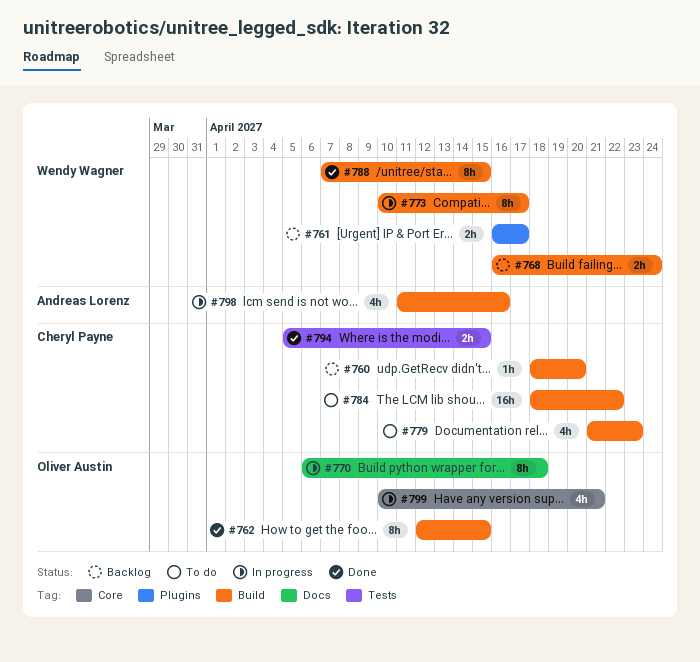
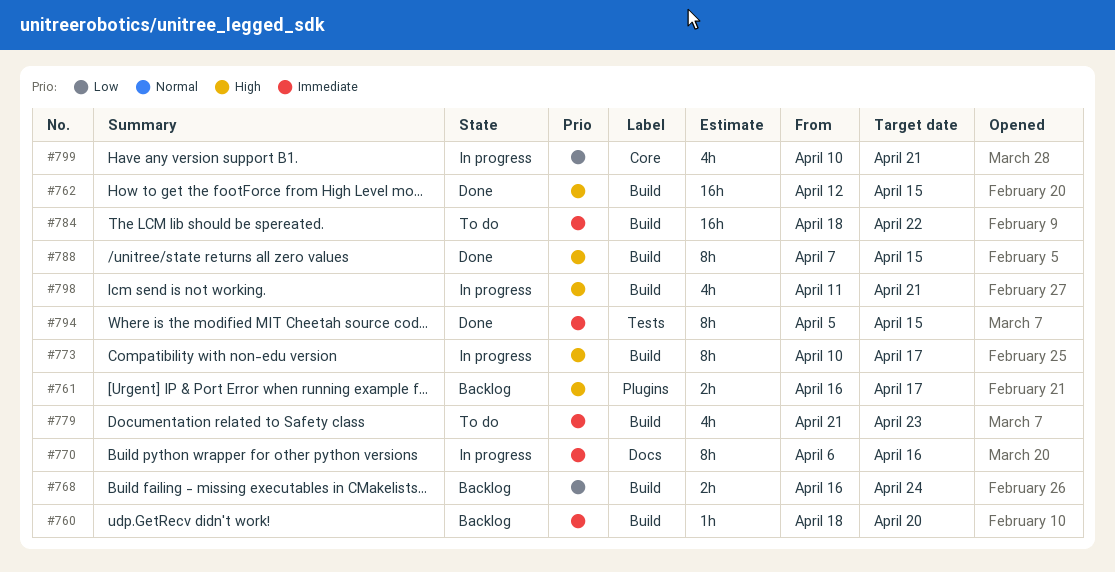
#762, estimate: 8h -> 16h
#770, due: Apr 18 -> Apr 16
#794, estimate: 2h -> 8h
#798, due: Apr 16 -> Apr 21

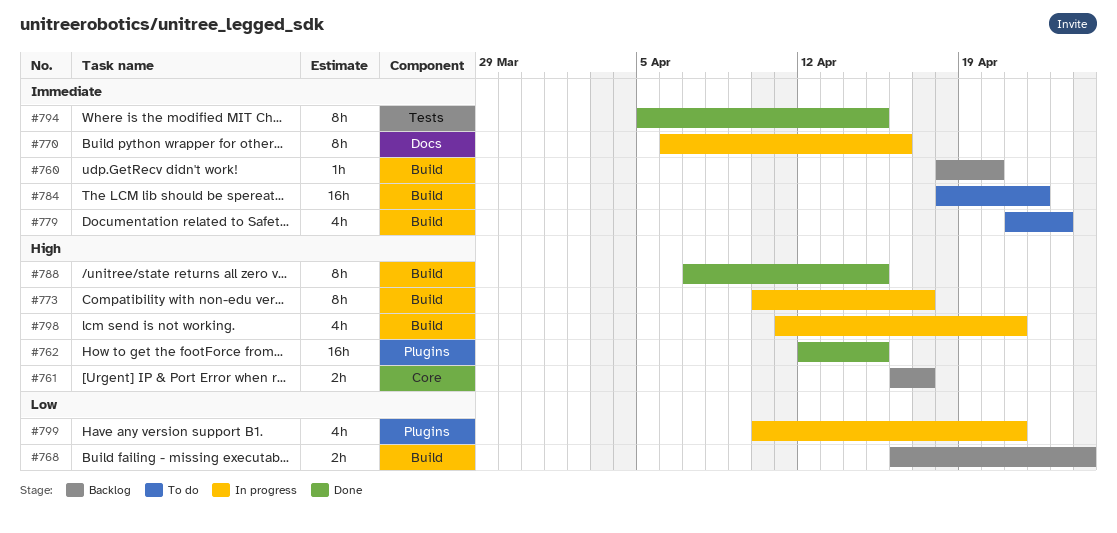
#761, label: Plugins -> Core
#762, label: Build -> Plugins
#799, label: Core -> Plugins

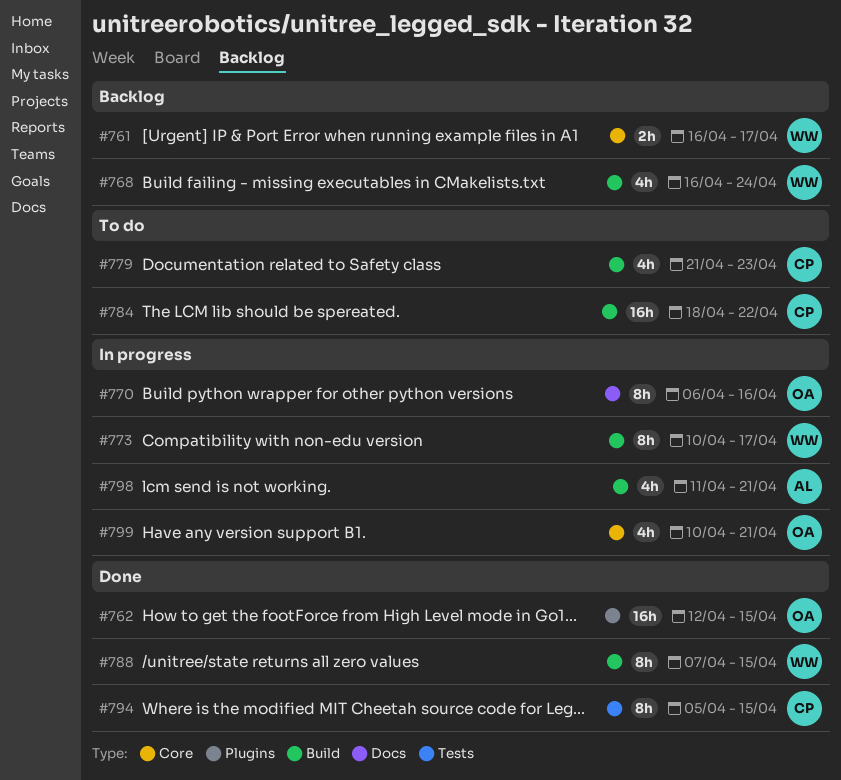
#760: present -> none
#768, estimate: 2h -> 4h
#799, label: Plugins -> Core

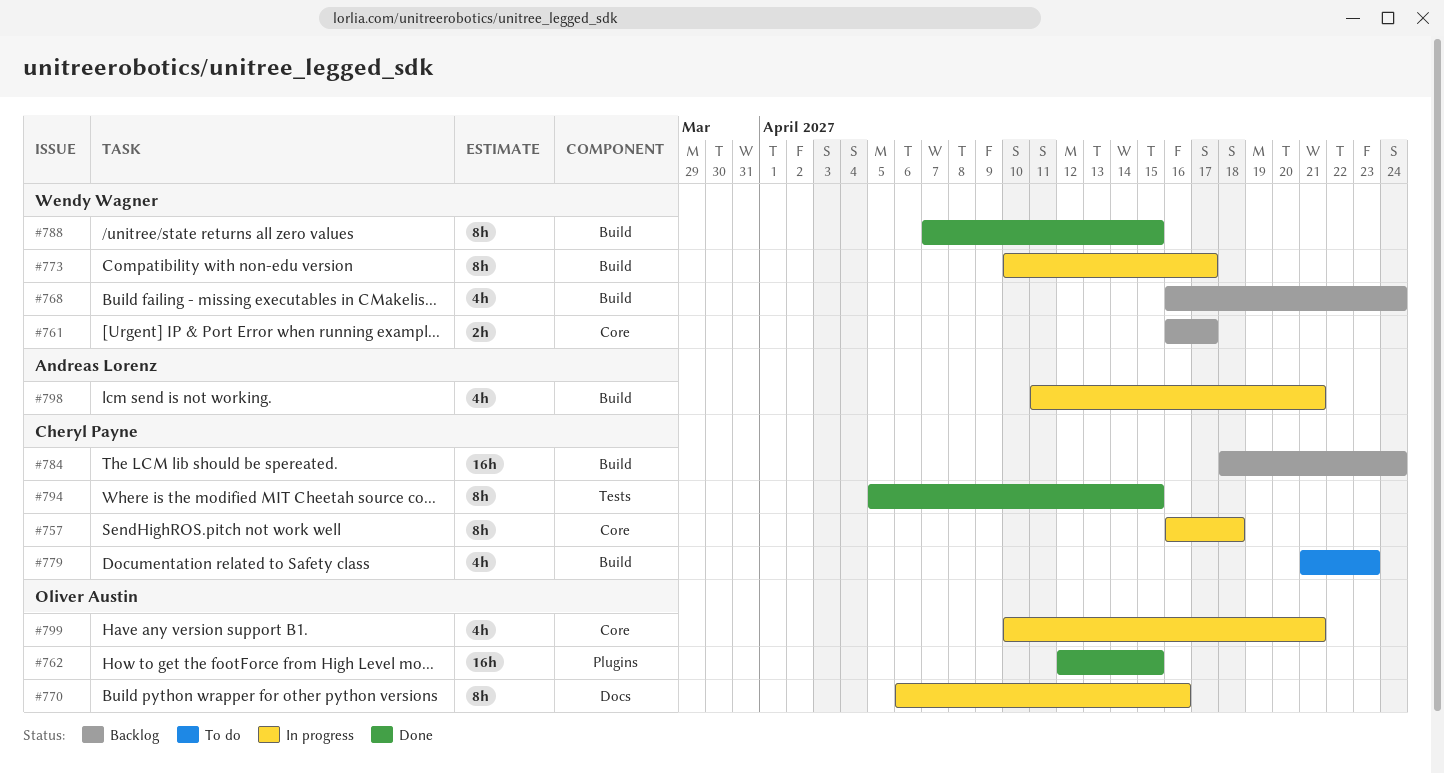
#757: none -> present
#784, status: To do -> Backlog
#784, due: Apr 22 -> Apr 24

